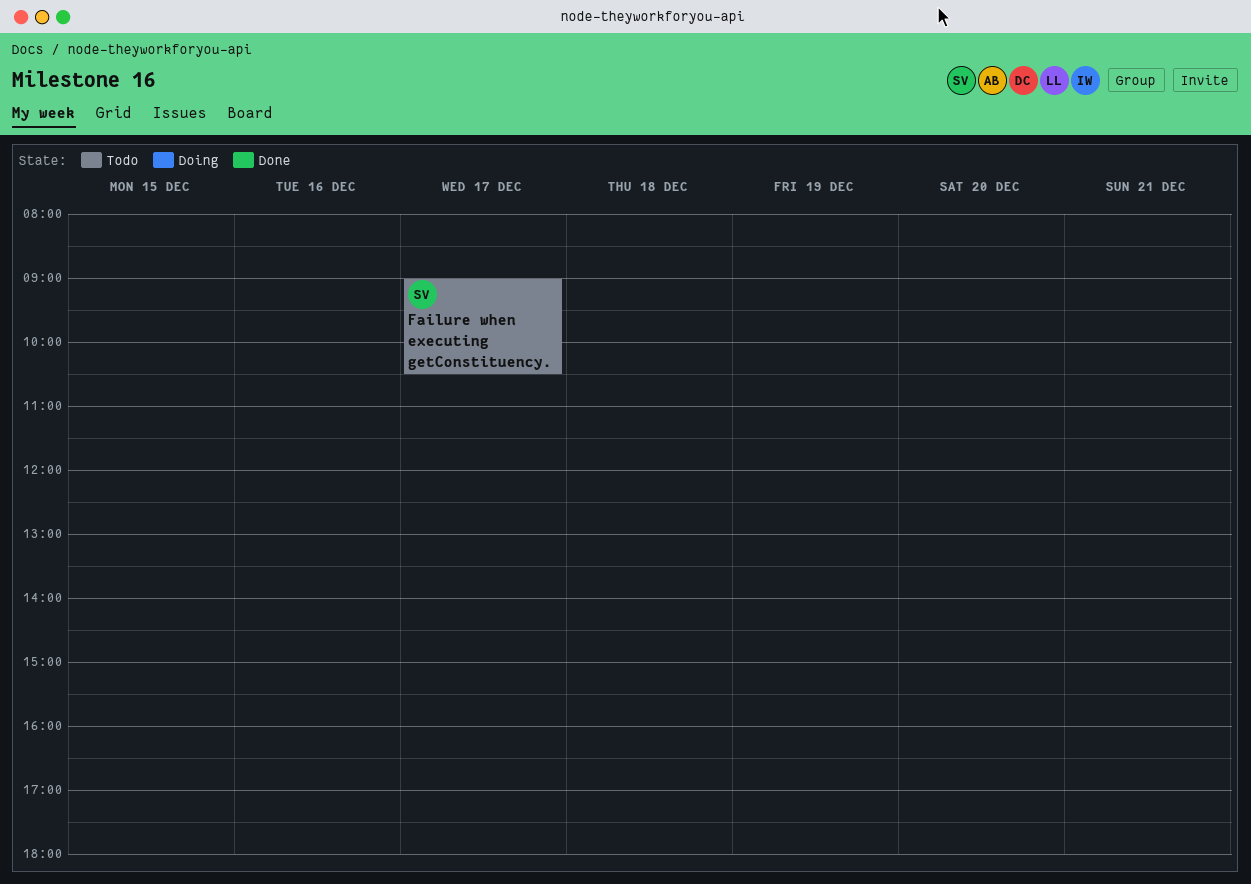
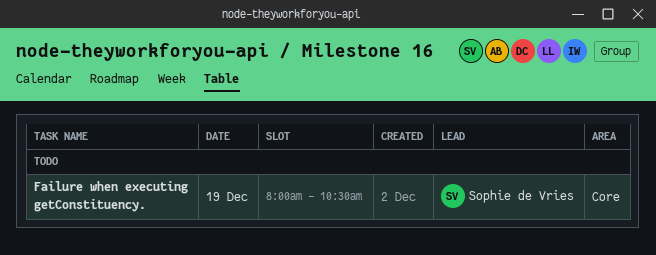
Failure when executing getConstituency., day: Dec 17 -> Dec 19
Failure when executing getConstituency., begins: 09:00 -> 08:00

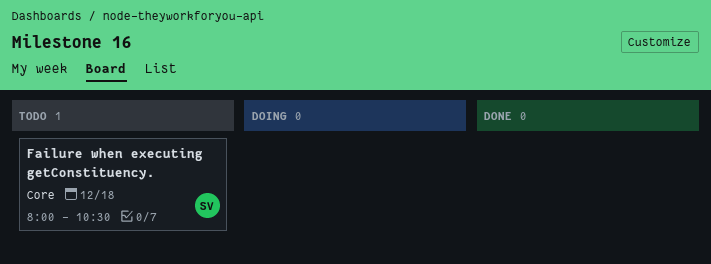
Failure when executing getConstituency., day: Dec 19 -> Dec 18

